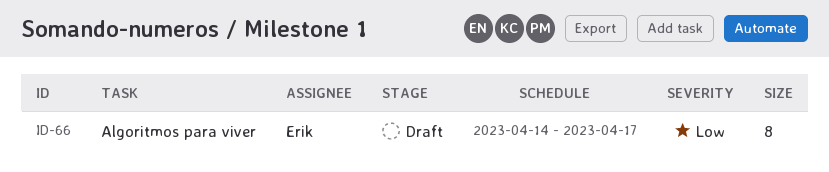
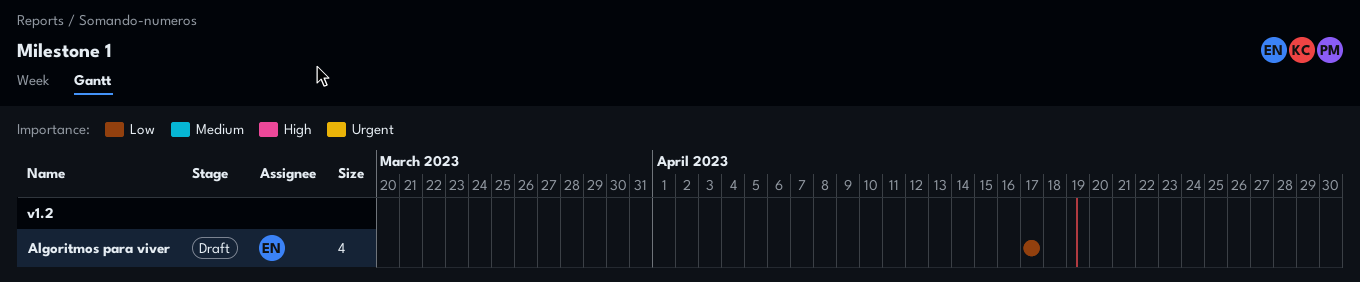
Algoritmos para viver, estimate: 8 -> 4
Algoritmos para viver, start: Apr 14 -> Apr 17

